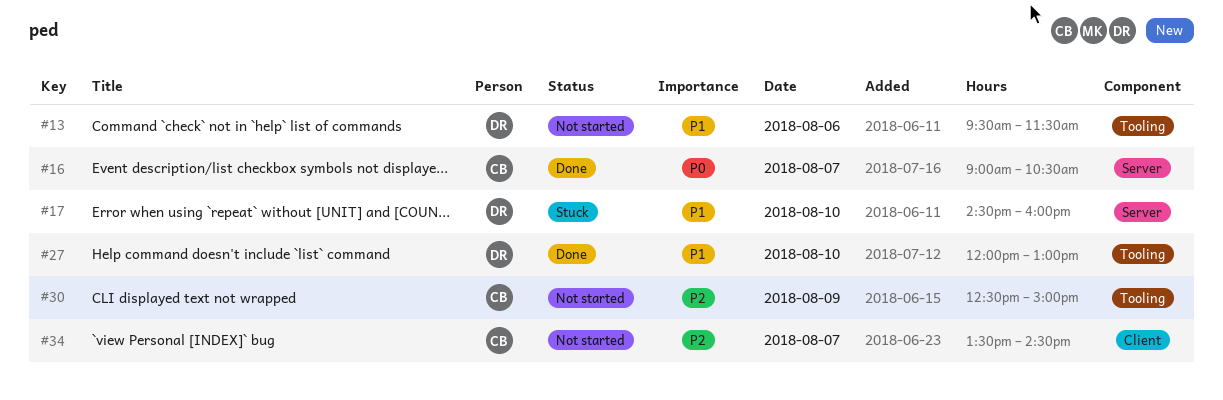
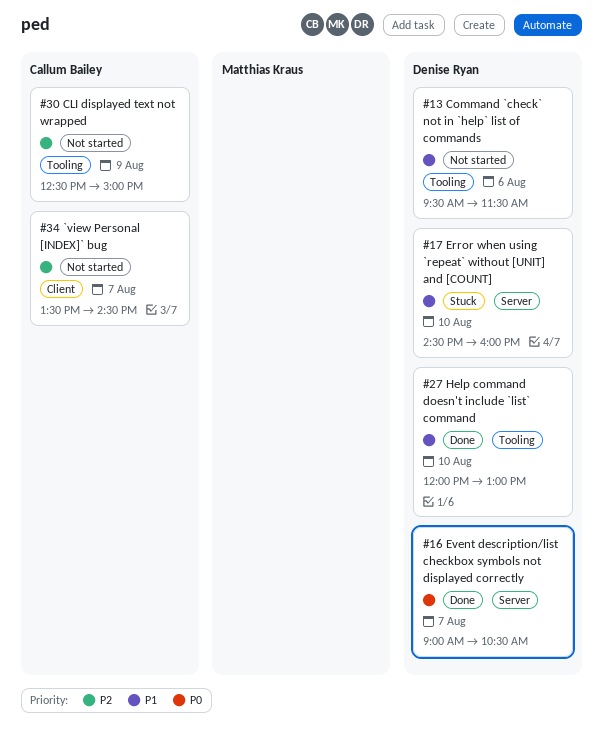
#16, owner: Callum Bailey -> Denise Ryan

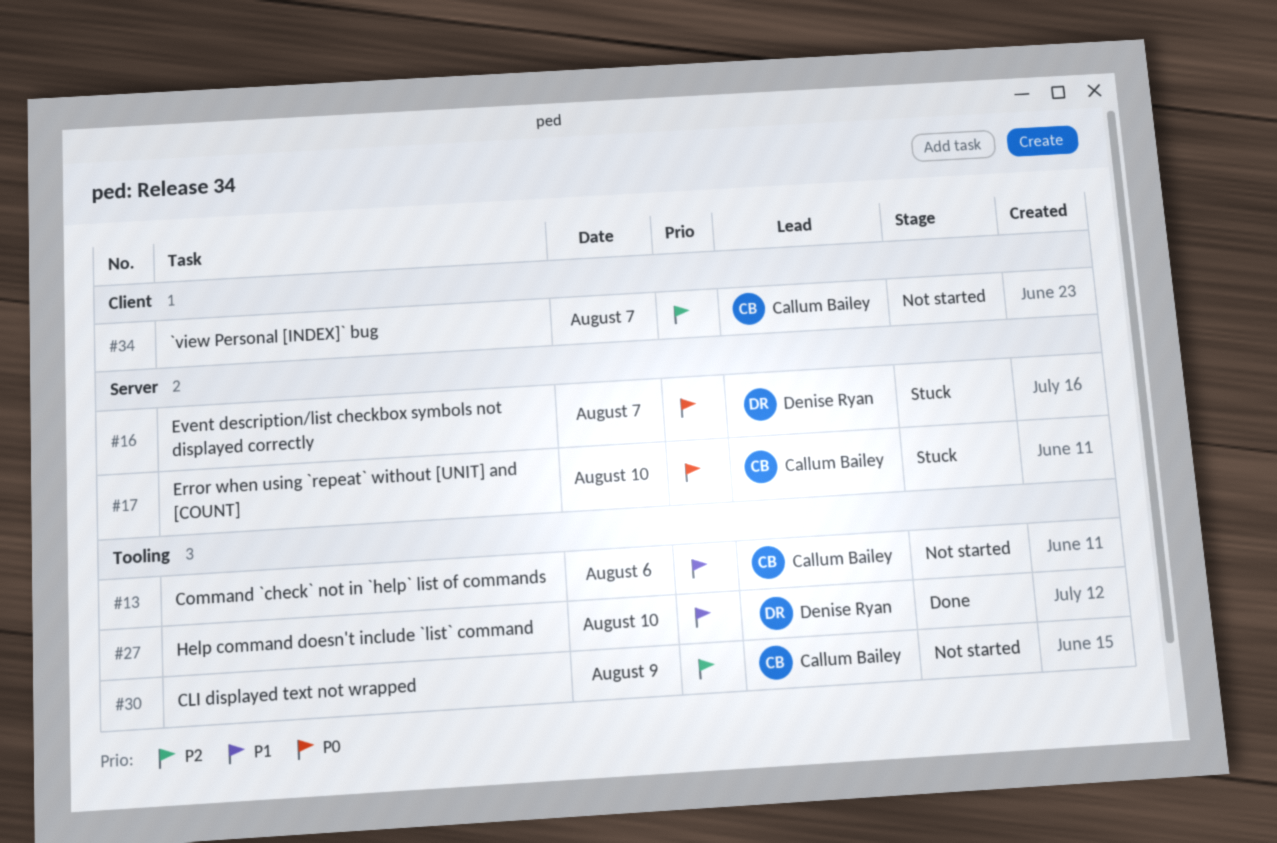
#13, owner: Denise Ryan -> Callum Bailey
#16, status: Done -> Stuck
#17, owner: Denise Ryan -> Callum Bailey
#17, priority: P1 -> P0

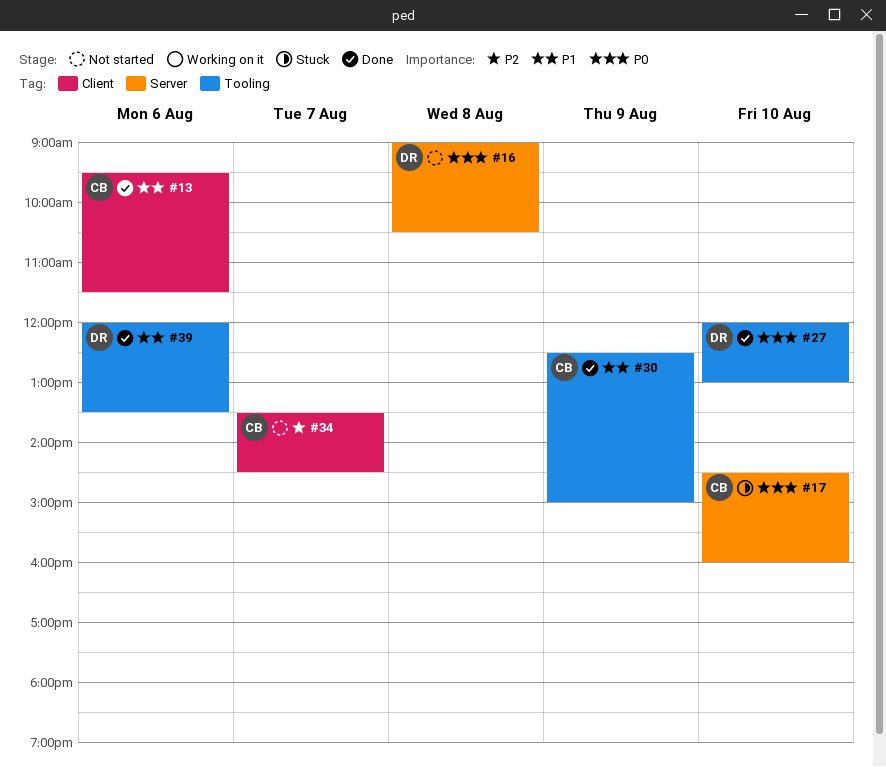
#13, status: Not started -> Done
#13, label: Tooling -> Client
#16, status: Stuck -> Not started
#16, day: Aug 7 -> Aug 8
#27, priority: P1 -> P0
#30, status: Not started -> Done
#30, priority: P2 -> P1
#39: none -> present

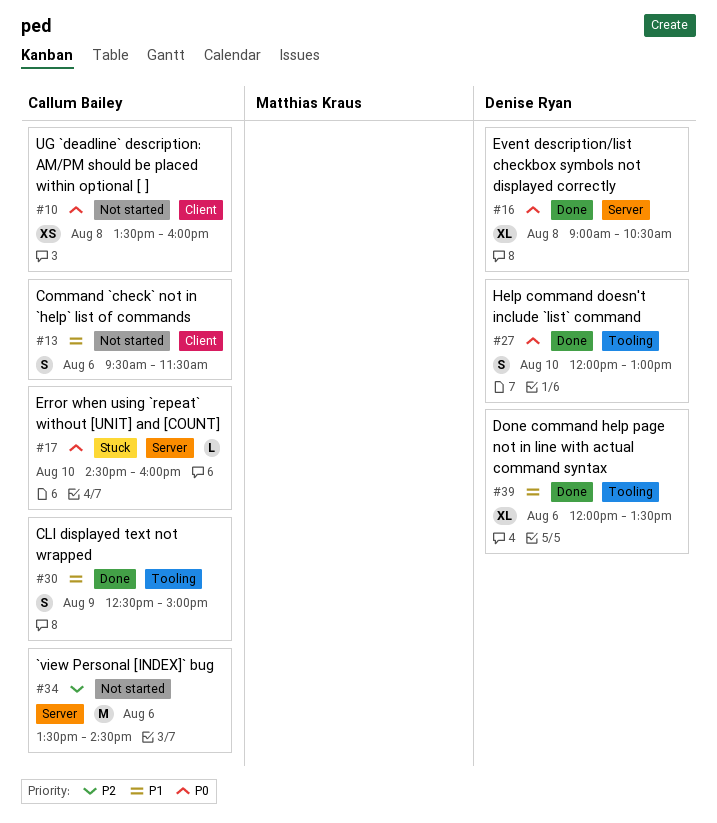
#10: none -> present
#13, status: Done -> Not started
#16, status: Not started -> Done
#34, label: Client -> Server
#34, day: Aug 7 -> Aug 6

